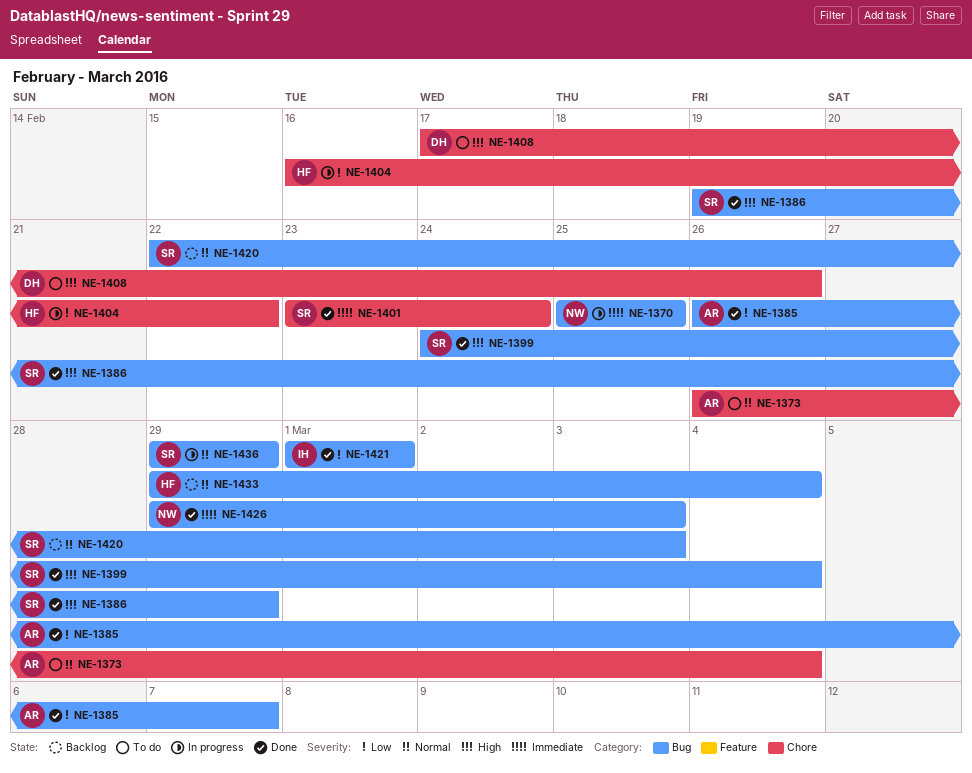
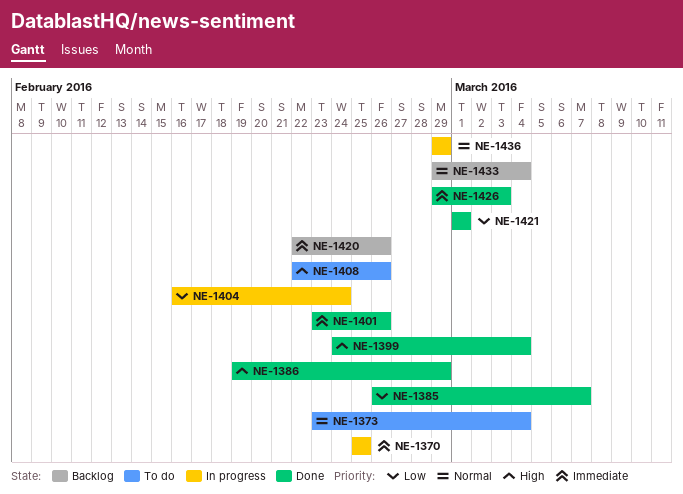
NE-1373, start: Feb 26 -> Feb 23
NE-1401, due: Feb 24 -> Feb 26
NE-1404, due: Feb 22 -> Feb 24
NE-1408, start: Feb 17 -> Feb 22
NE-1420, priority: Normal -> Immediate
NE-1420, due: Mar 3 -> Feb 26

